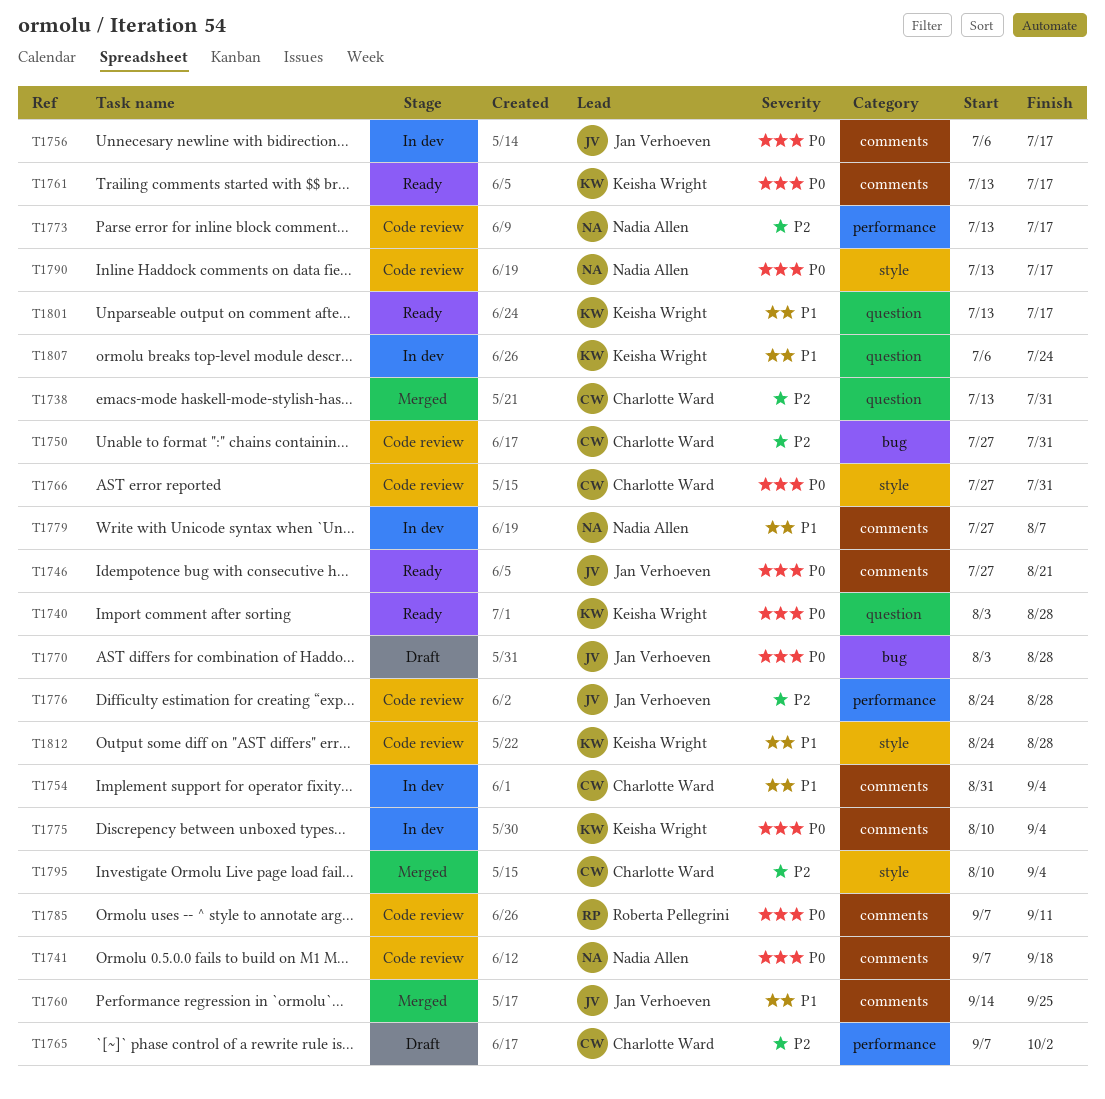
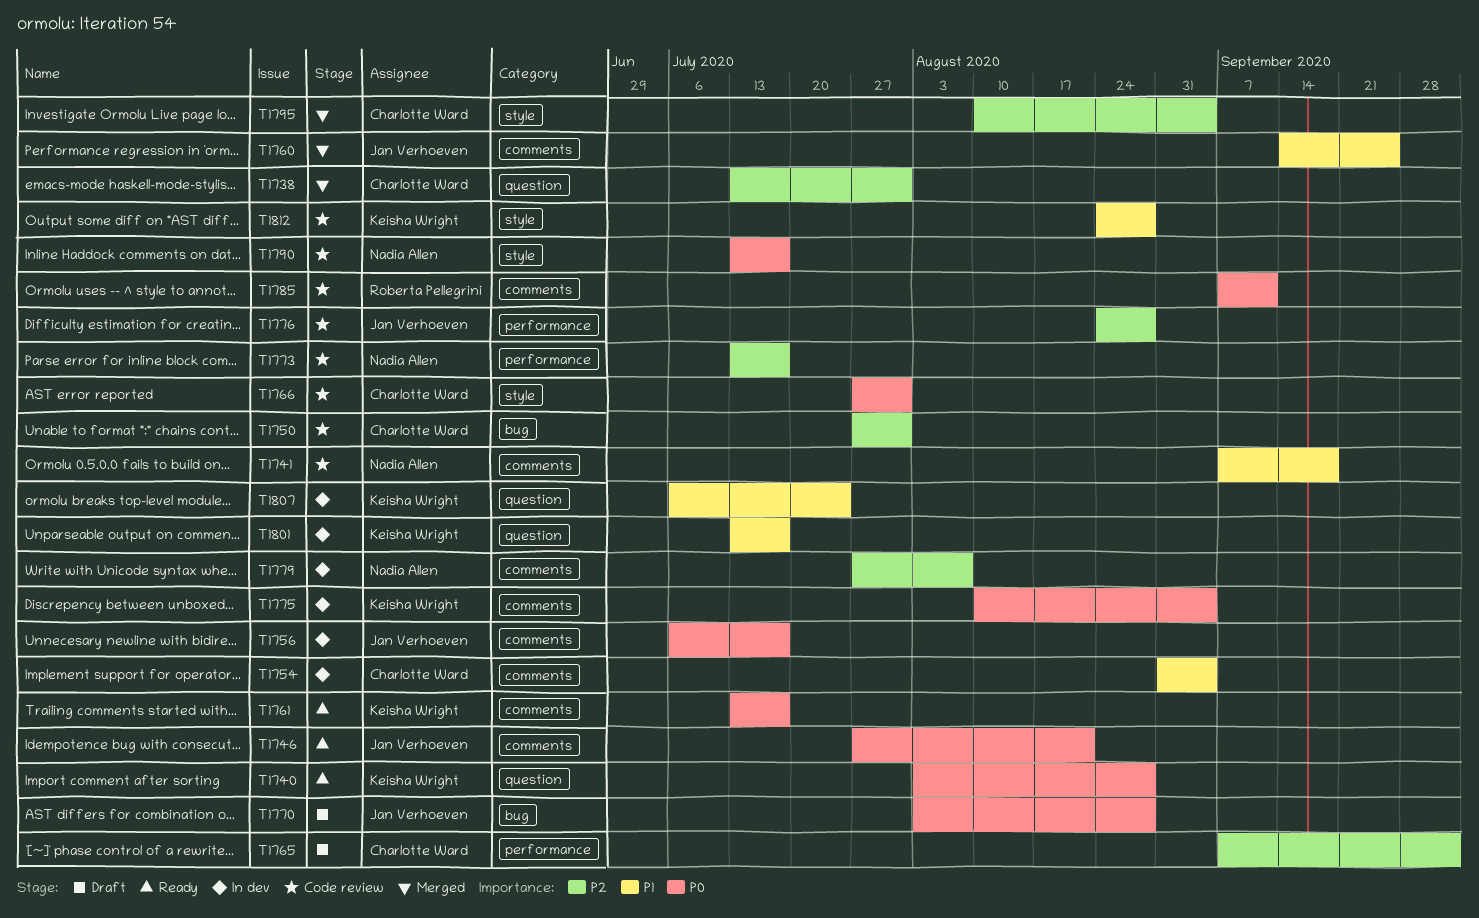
T1741, priority: P0 -> P1
T1779, priority: P1 -> P2
T1801, status: Ready -> In dev

